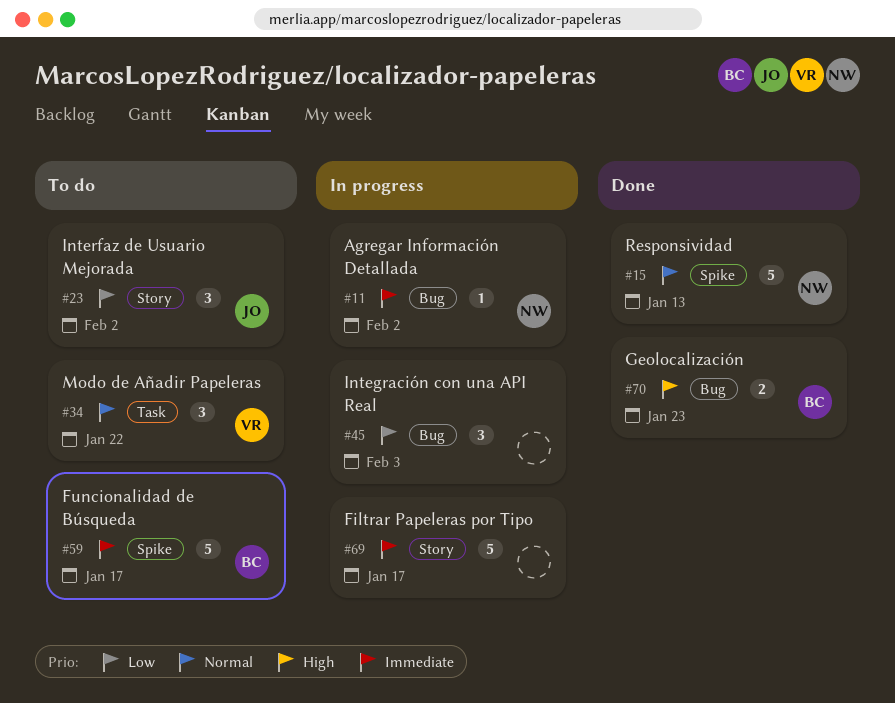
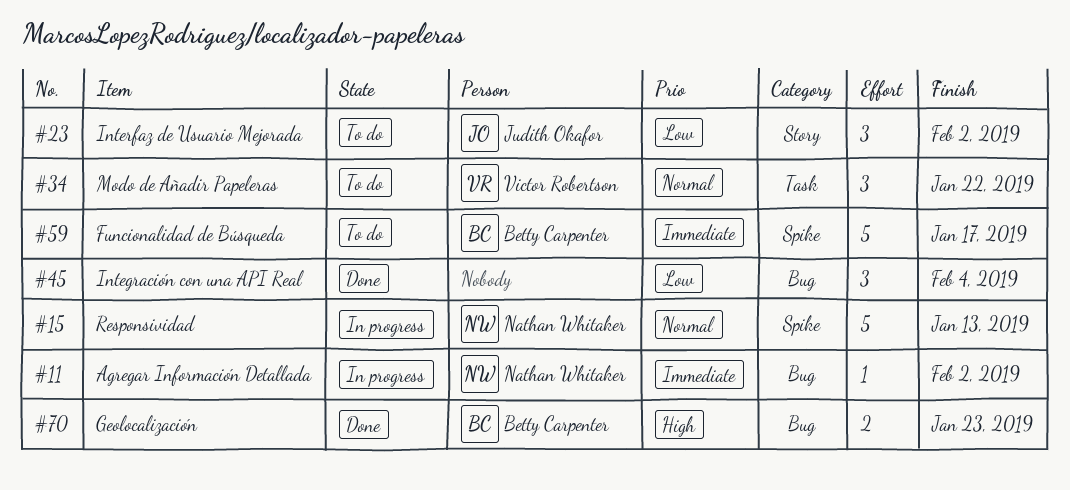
#15, status: Done -> In progress
#45, status: In progress -> Done
#45, due: Feb 3 -> Feb 4
#69: present -> none

